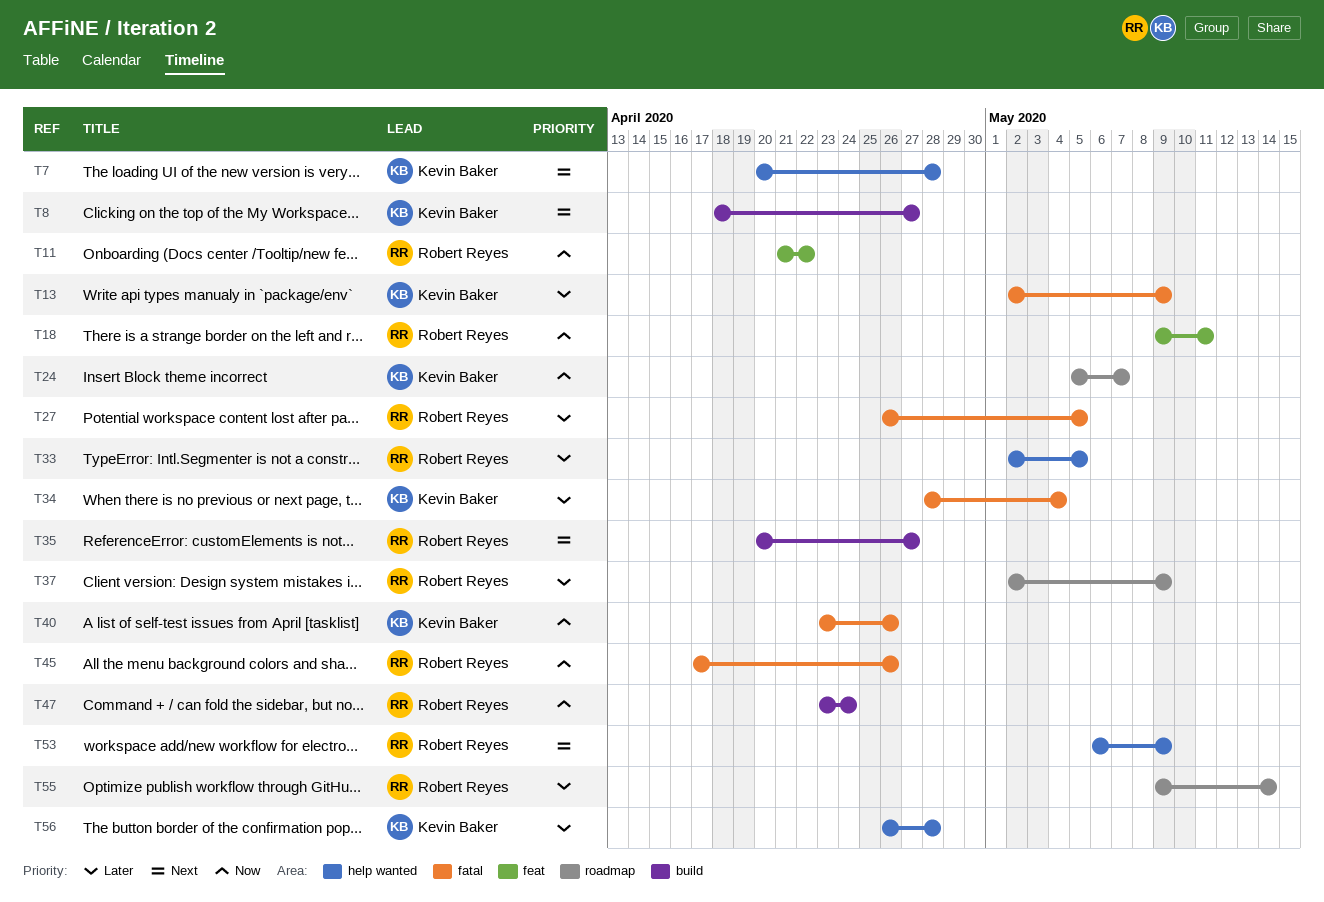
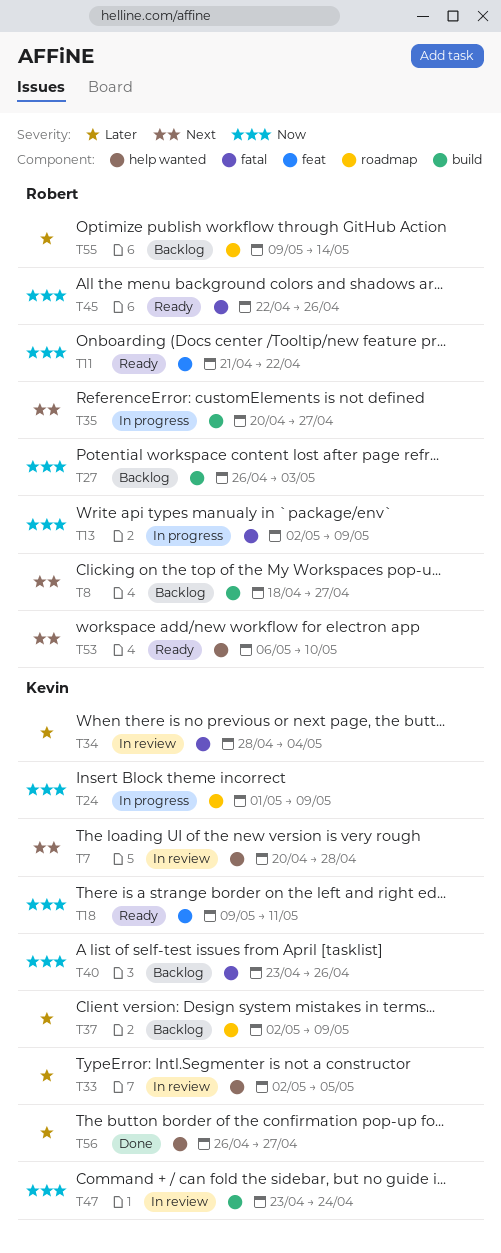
T8, owner: Kevin Baker -> Robert Reyes
T13, owner: Kevin Baker -> Robert Reyes
T13, priority: Later -> Now
T18, owner: Robert Reyes -> Kevin Baker
T24, start: May 5 -> May 1
T24, due: May 7 -> May 9
T27, priority: Later -> Now
T27, label: fatal -> build
T27, due: May 5 -> May 3
T33, owner: Robert Reyes -> Kevin Baker
T37, owner: Robert Reyes -> Kevin Baker
T45, start: Apr 17 -> Apr 22
T47, owner: Robert Reyes -> Kevin Baker
T53, due: May 9 -> May 10
T56, due: Apr 28 -> Apr 27

